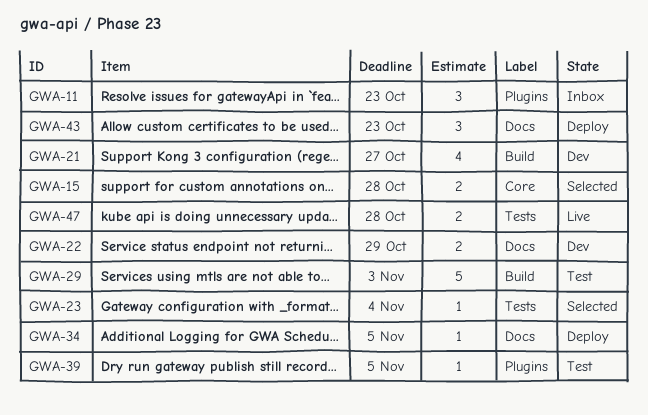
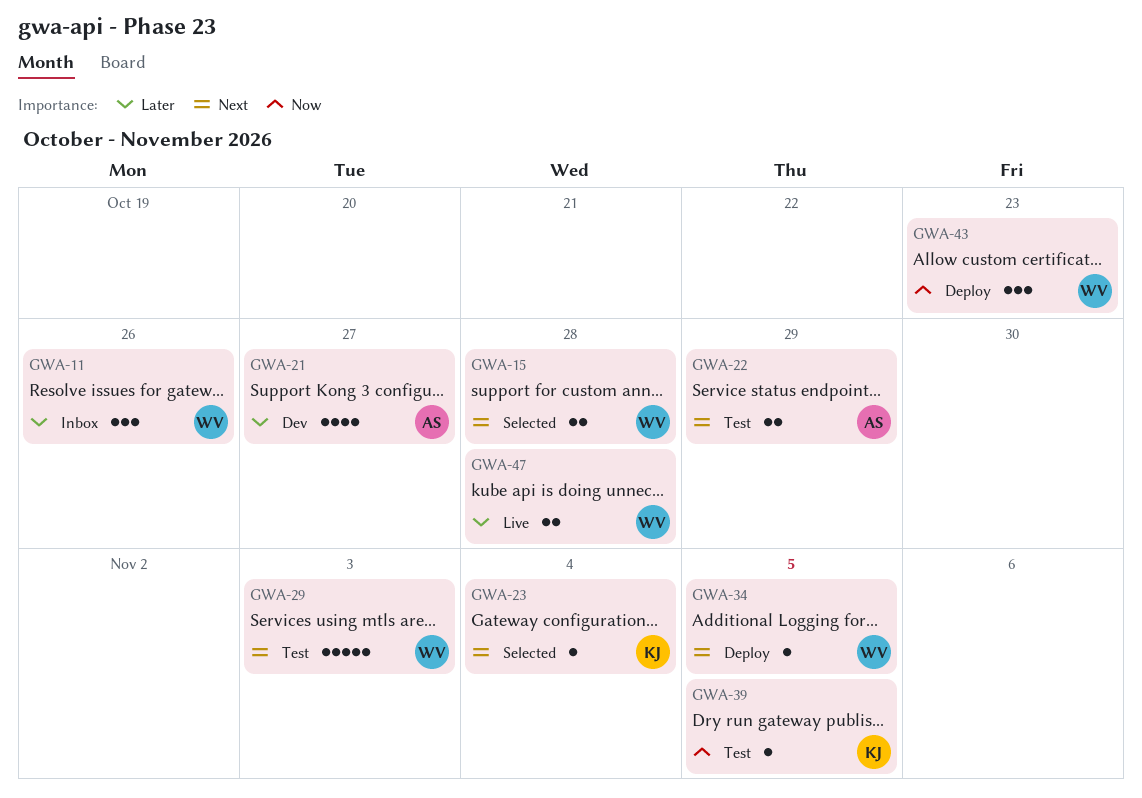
GWA-11, due: Oct 23 -> Oct 26
GWA-22, status: Dev -> Test

